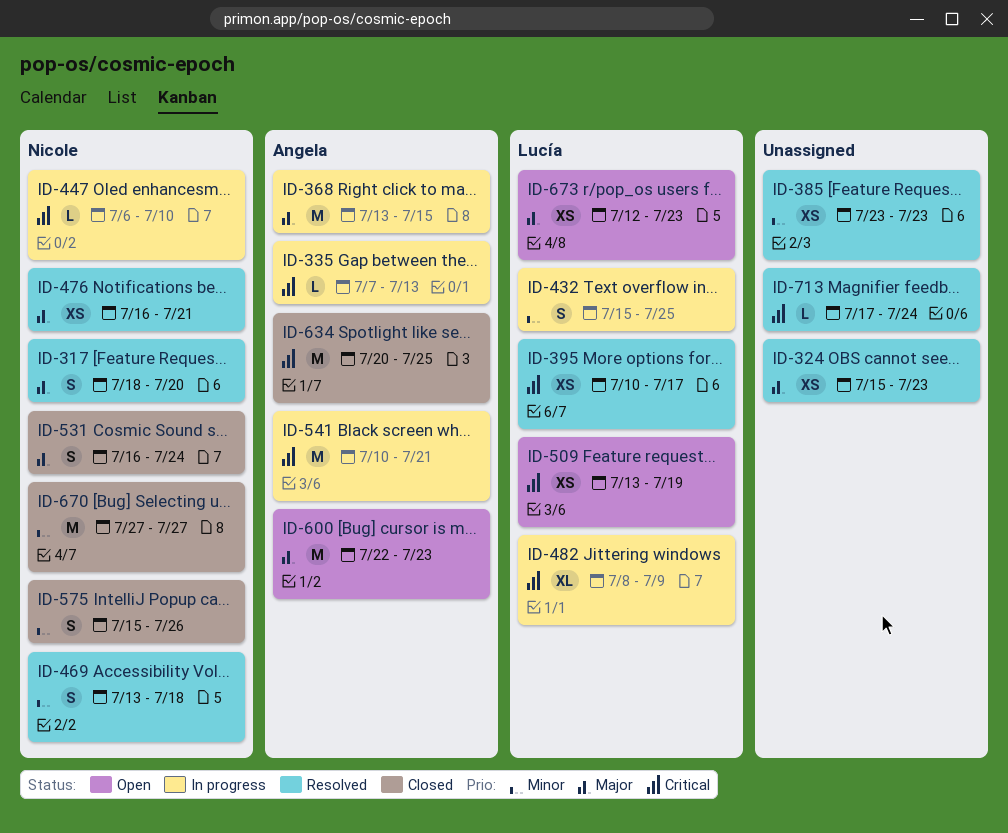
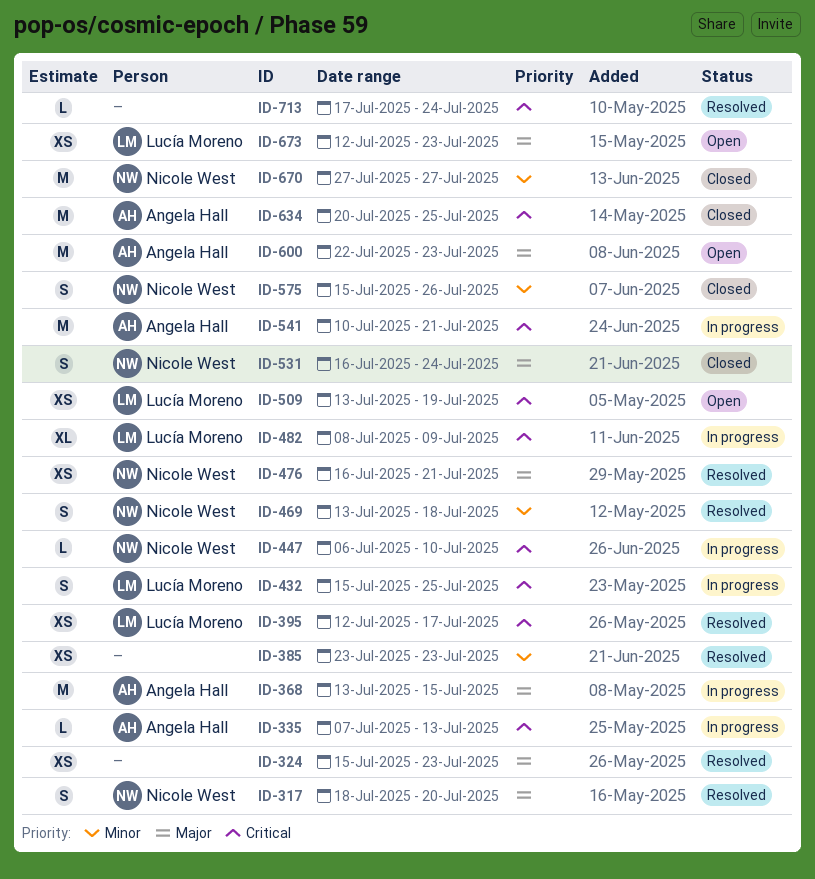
ID-395, start: Jul 10 -> Jul 12
ID-432, priority: Minor -> Critical

